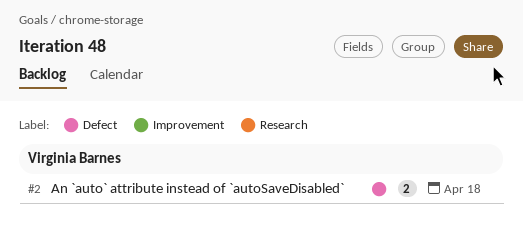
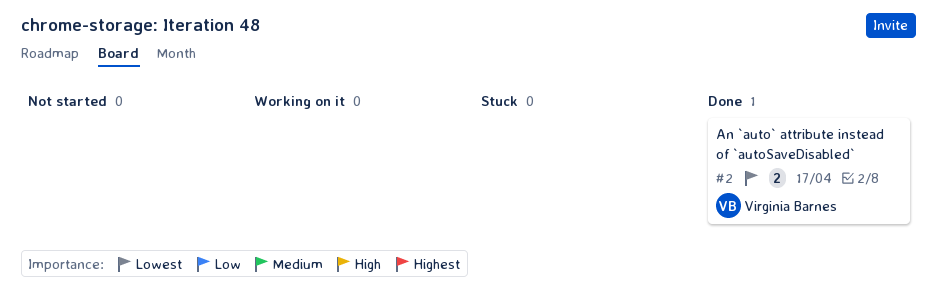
#2, due: Apr 18 -> Apr 17

